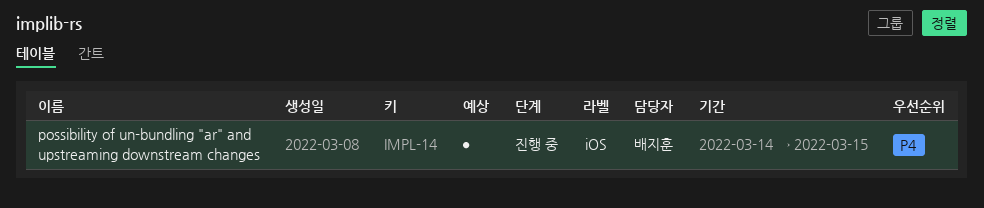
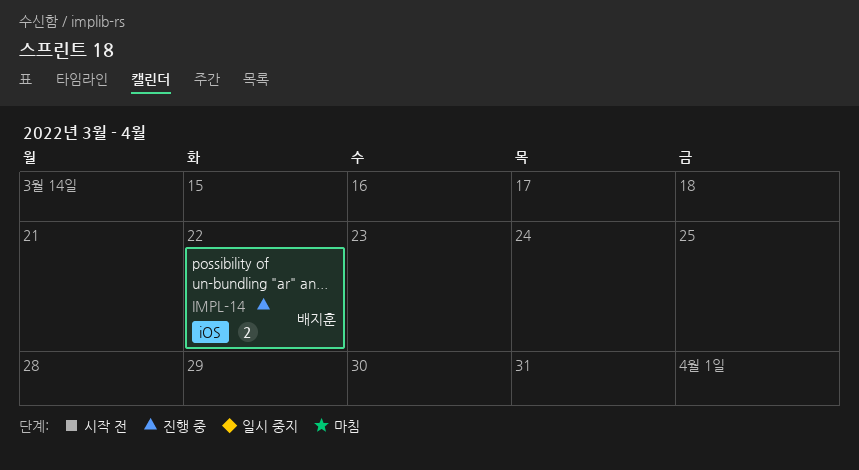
IMPL-14, estimate: 1 -> 2
IMPL-14, due: Mar 15 -> Mar 22

